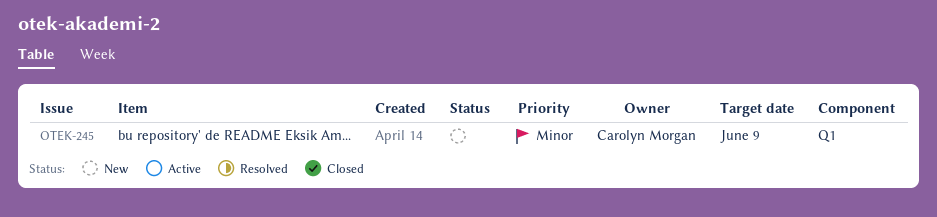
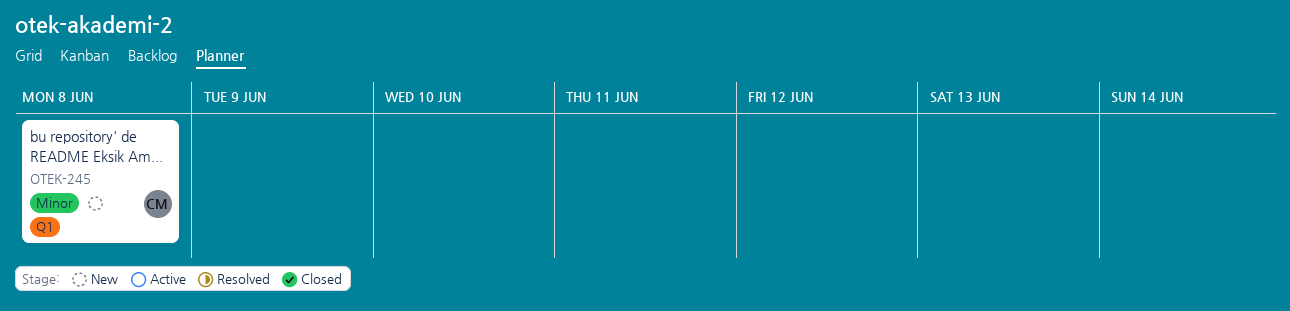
OTEK-245, due: Jun 9 -> Jun 8

